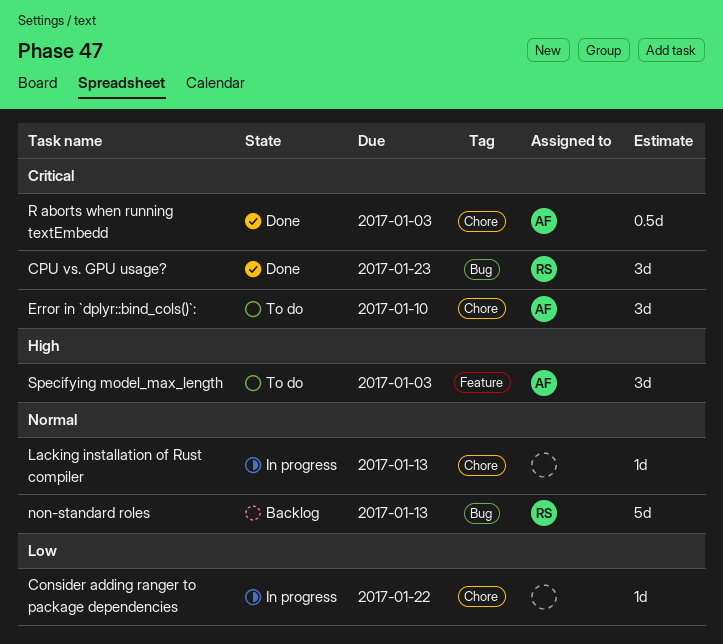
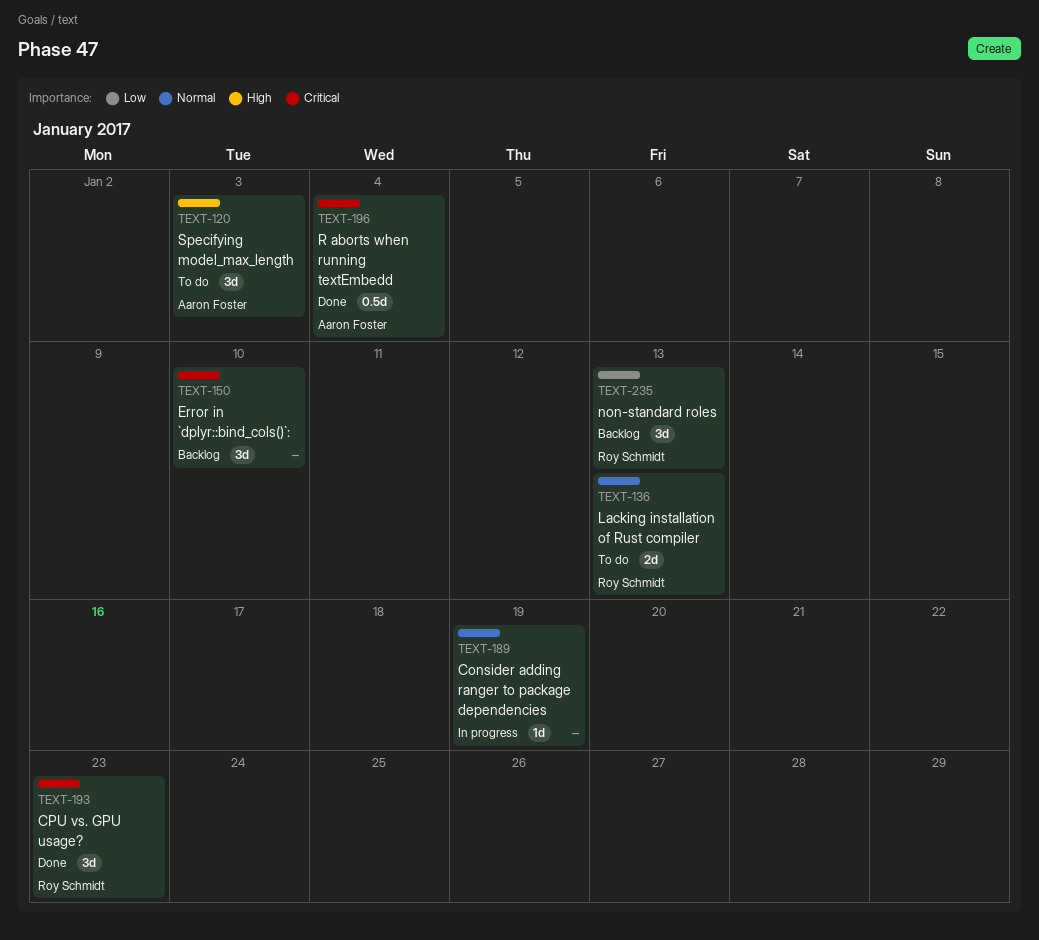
Consider adding ranger to package dependencies, priority: Low -> Normal
Consider adding ranger to package dependencies, due: Jan 22 -> Jan 19
Error in `dplyr::bind_cols()`:, status: To do -> Backlog
Error in `dplyr::bind_cols()`:, owner: Aaron Foster -> none
Lacking installation of Rust compiler, status: In progress -> To do
Lacking installation of Rust compiler, owner: none -> Roy Schmidt
Lacking installation of Rust compiler, estimate: 1d -> 2d
non-standard roles, priority: Normal -> Low
non-standard roles, estimate: 5d -> 3d
R aborts when running textEmbedd, due: Jan 3 -> Jan 4

